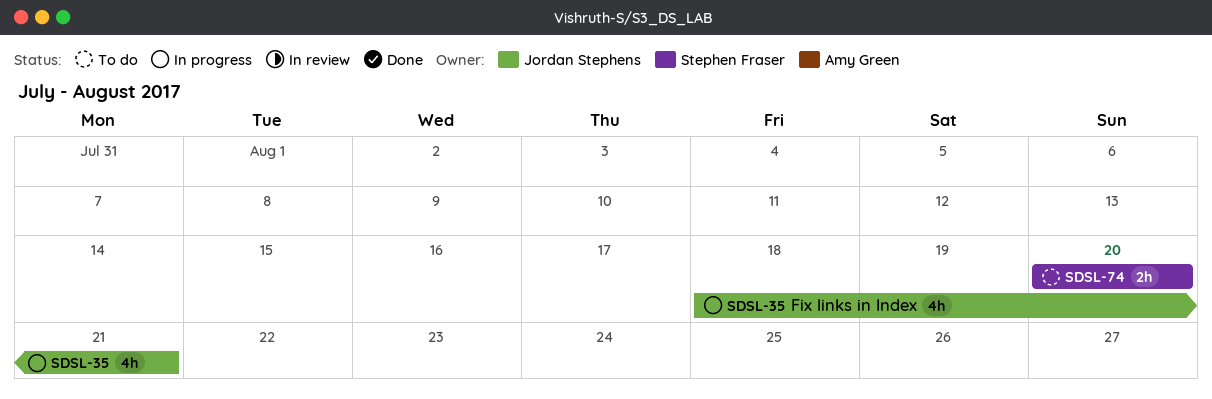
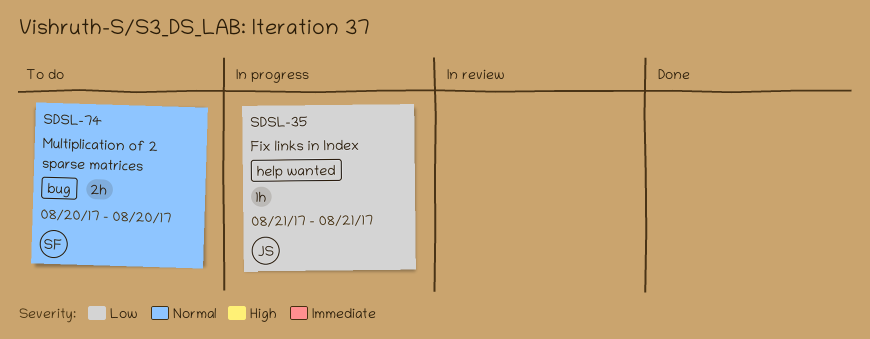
SDSL-35, estimate: 4h -> 1h
SDSL-35, start: Aug 18 -> Aug 21

